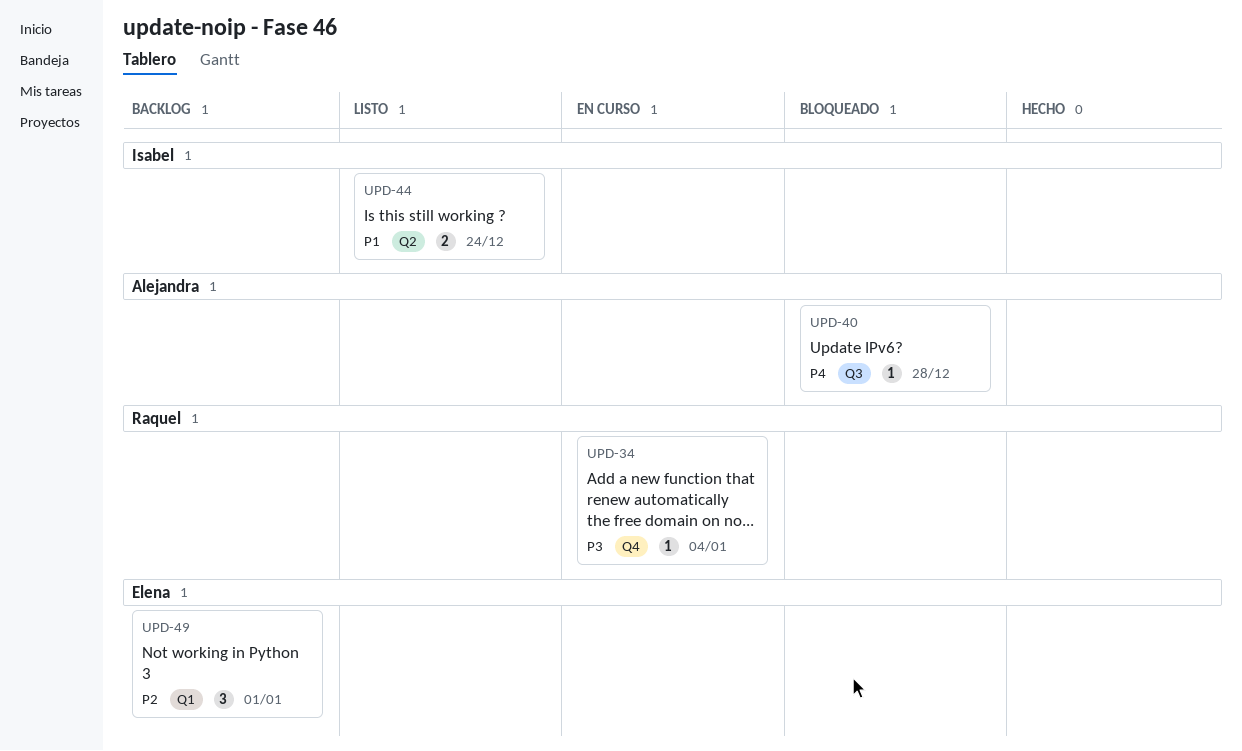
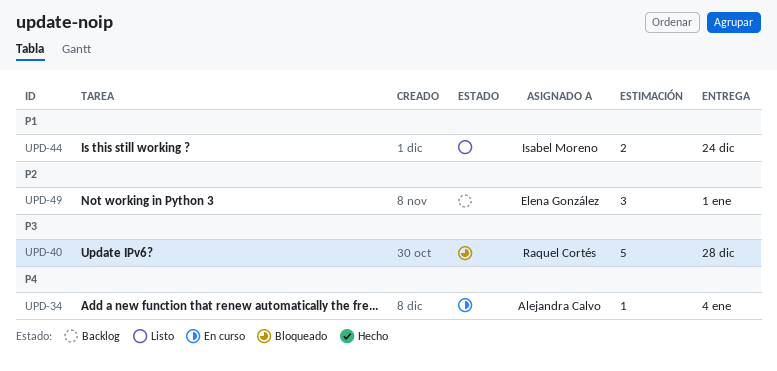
UPD-34, owner: Raquel Cortés -> Alejandra Calvo
UPD-34, priority: P3 -> P4
UPD-40, owner: Alejandra Calvo -> Raquel Cortés
UPD-40, priority: P4 -> P3
UPD-40, estimate: 1 -> 5

